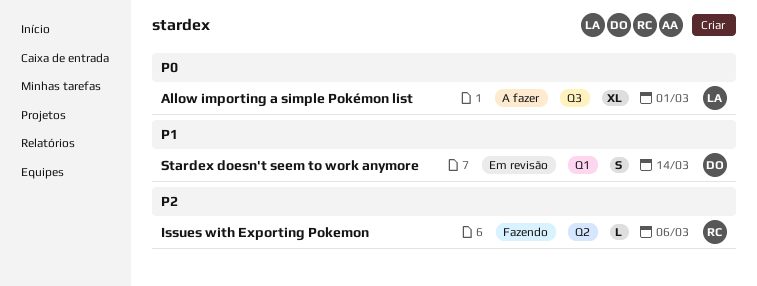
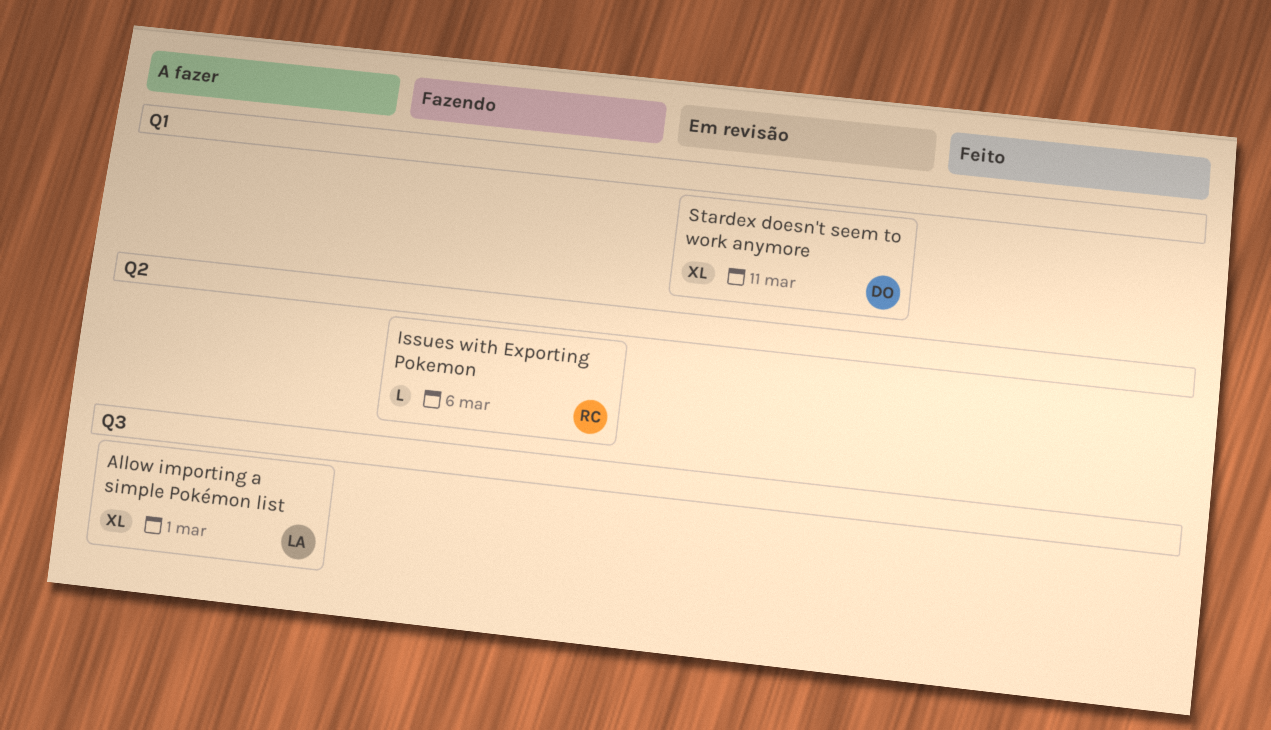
Stardex doesn't seem to work anymore, estimate: S -> XL
Stardex doesn't seem to work anymore, due: Mar 14 -> Mar 11

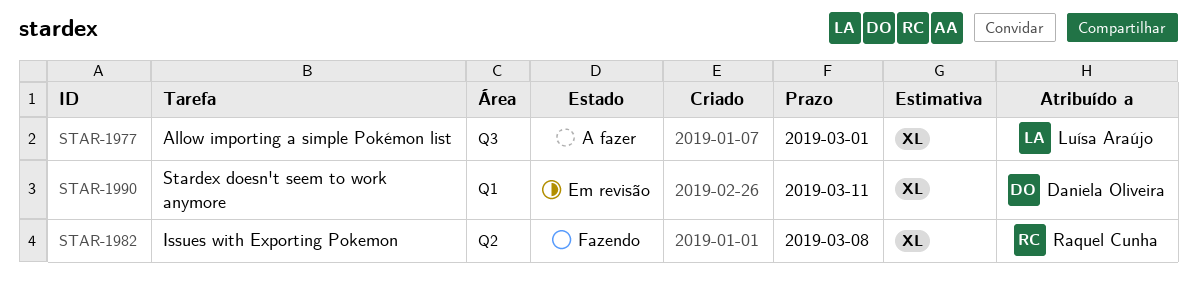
Issues with Exporting Pokemon, estimate: L -> XL
Issues with Exporting Pokemon, due: Mar 6 -> Mar 8

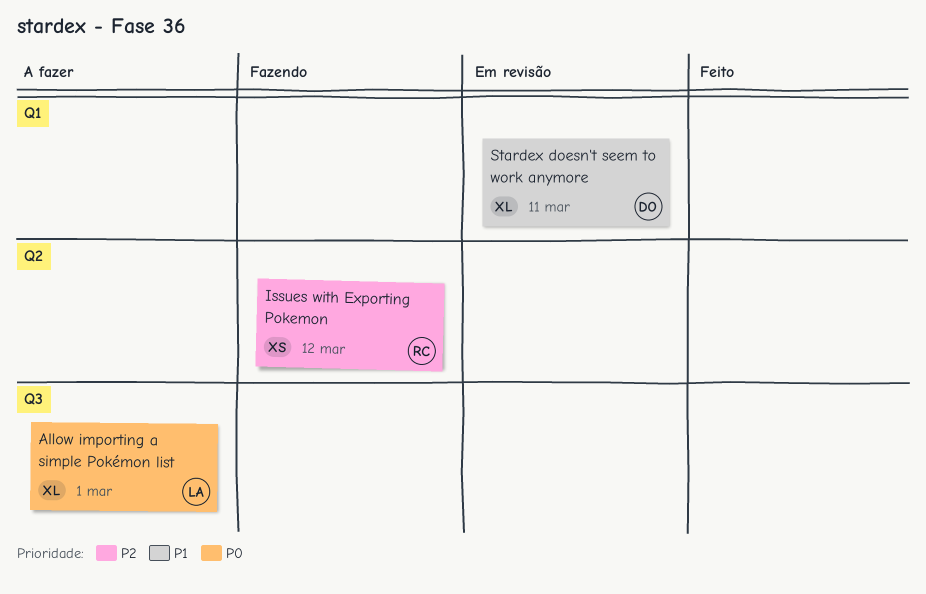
Issues with Exporting Pokemon, estimate: XL -> XS
Issues with Exporting Pokemon, due: Mar 8 -> Mar 12

